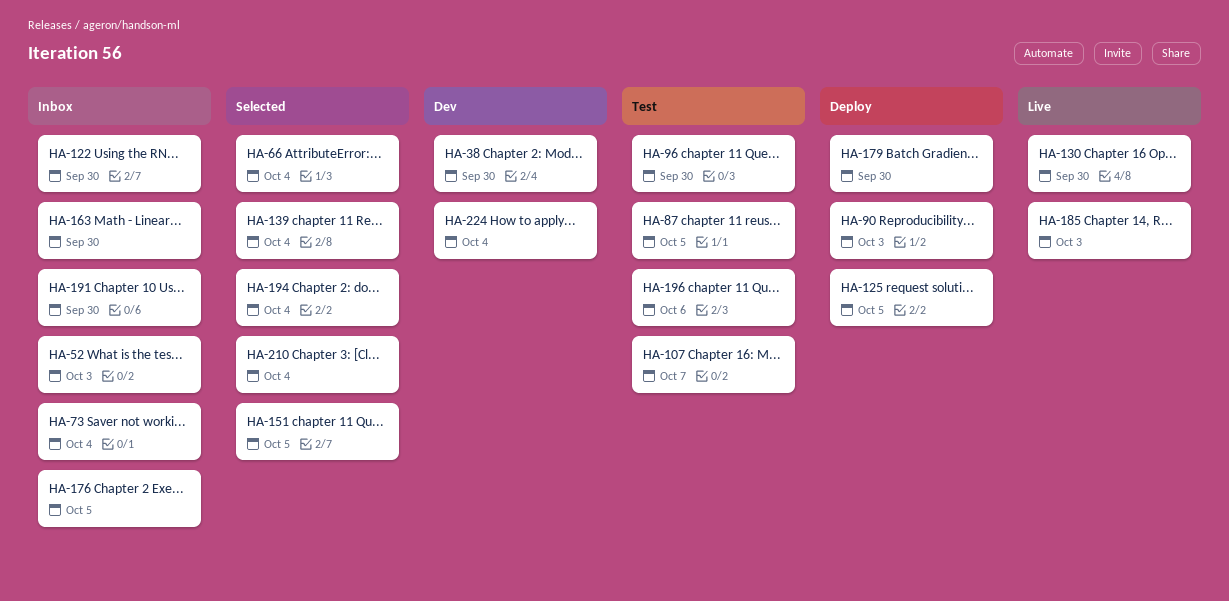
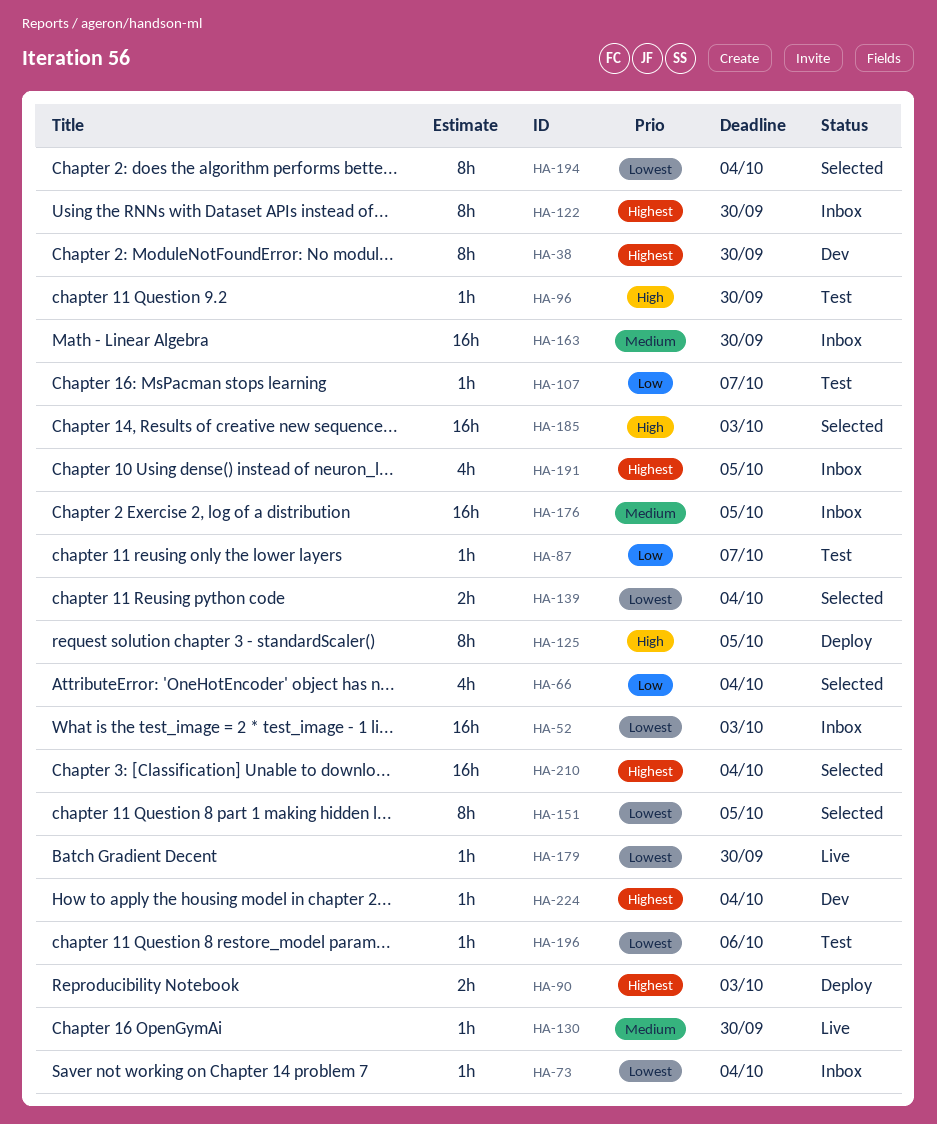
HA-87, due: Oct 5 -> Oct 7
HA-179, status: Deploy -> Live
HA-185, status: Live -> Selected
HA-191, due: Sep 30 -> Oct 5

